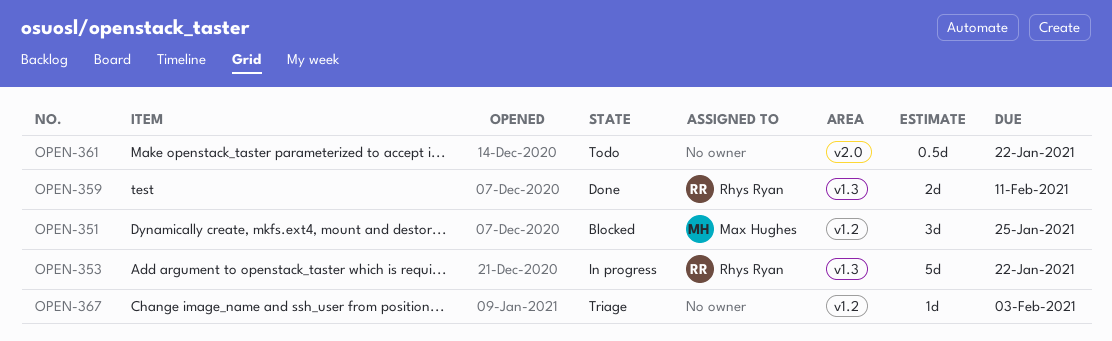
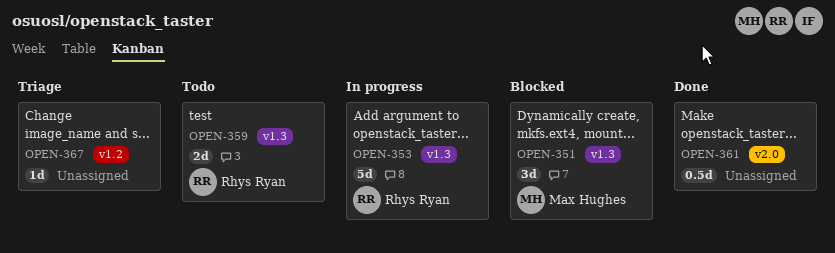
OPEN-351, label: v1.2 -> v1.3
OPEN-359, status: Done -> Todo
OPEN-361, status: Todo -> Done

